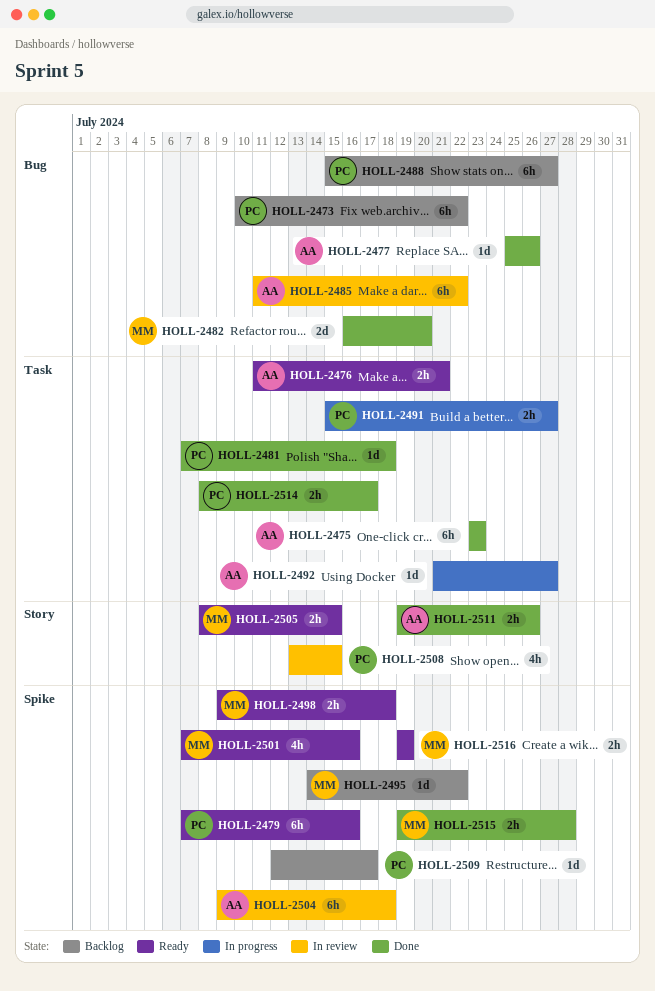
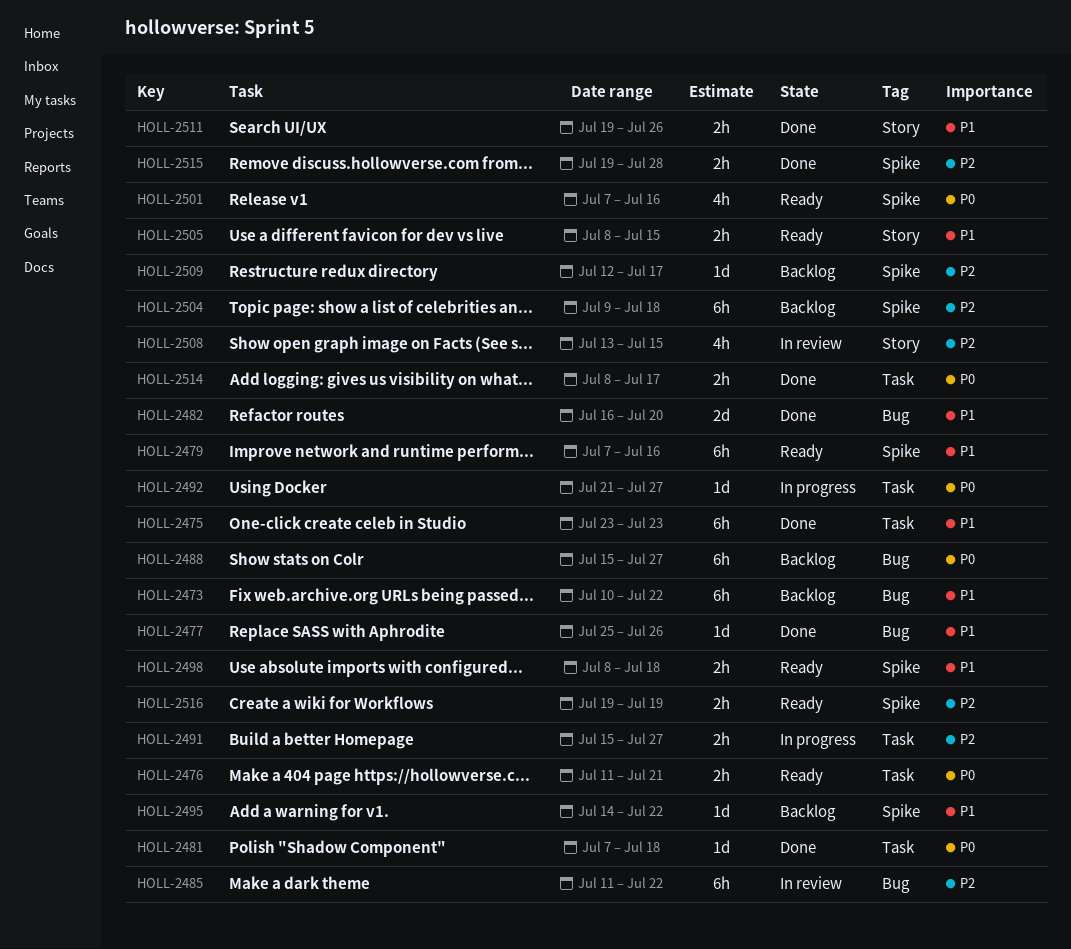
HOLL-2498, start: Jul 9 -> Jul 8
HOLL-2504, status: In review -> Backlog

